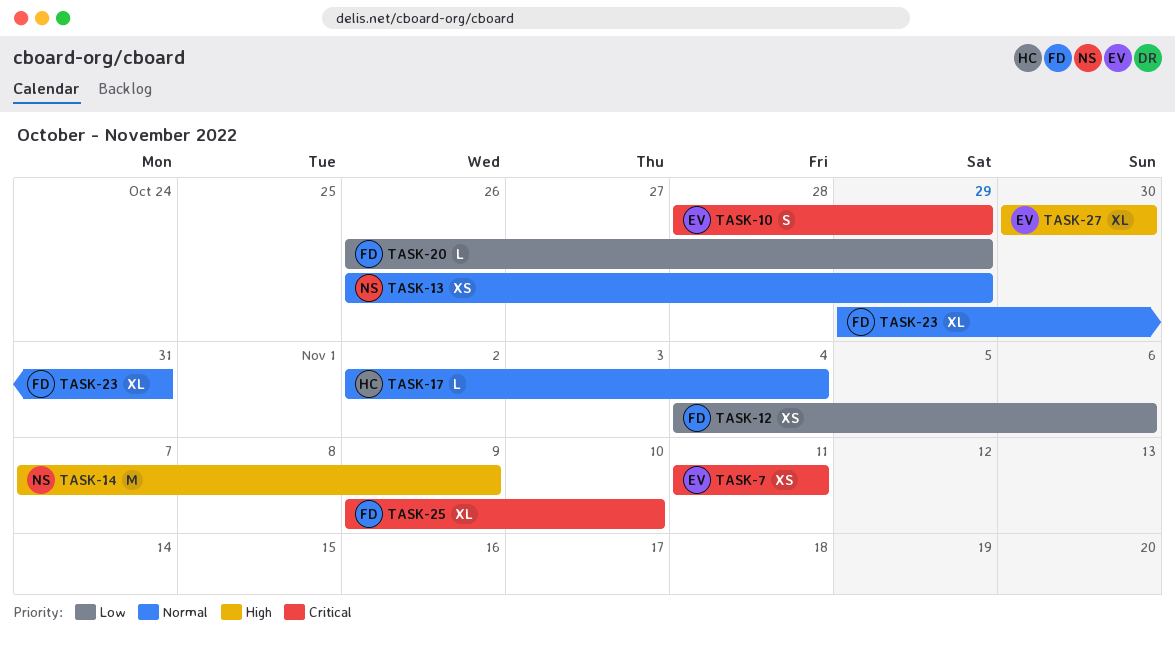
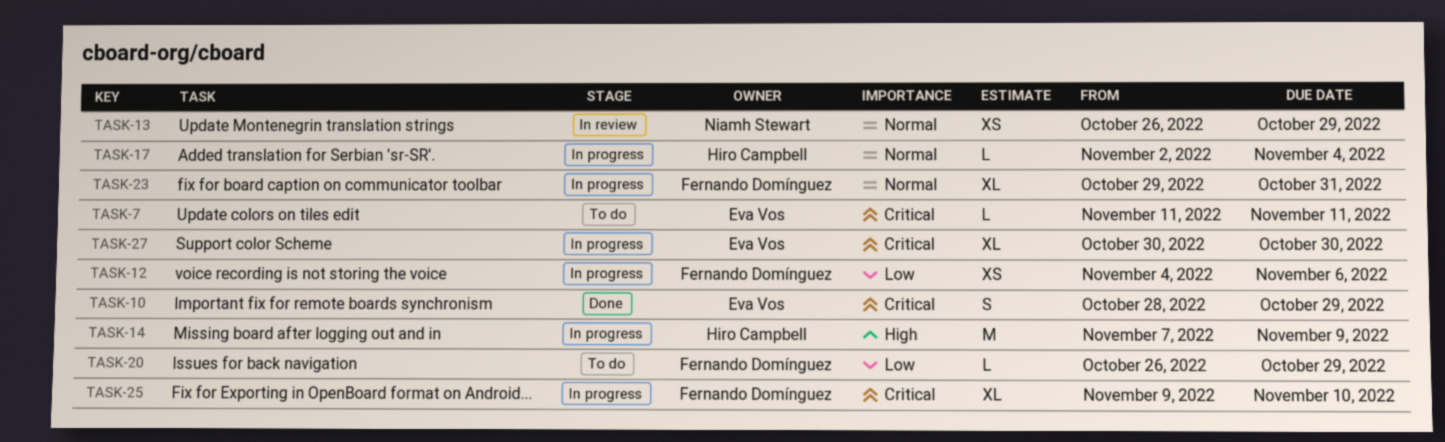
TASK-7, estimate: XS -> L
TASK-14, owner: Niamh Stewart -> Hiro Campbell
TASK-27, priority: High -> Critical

